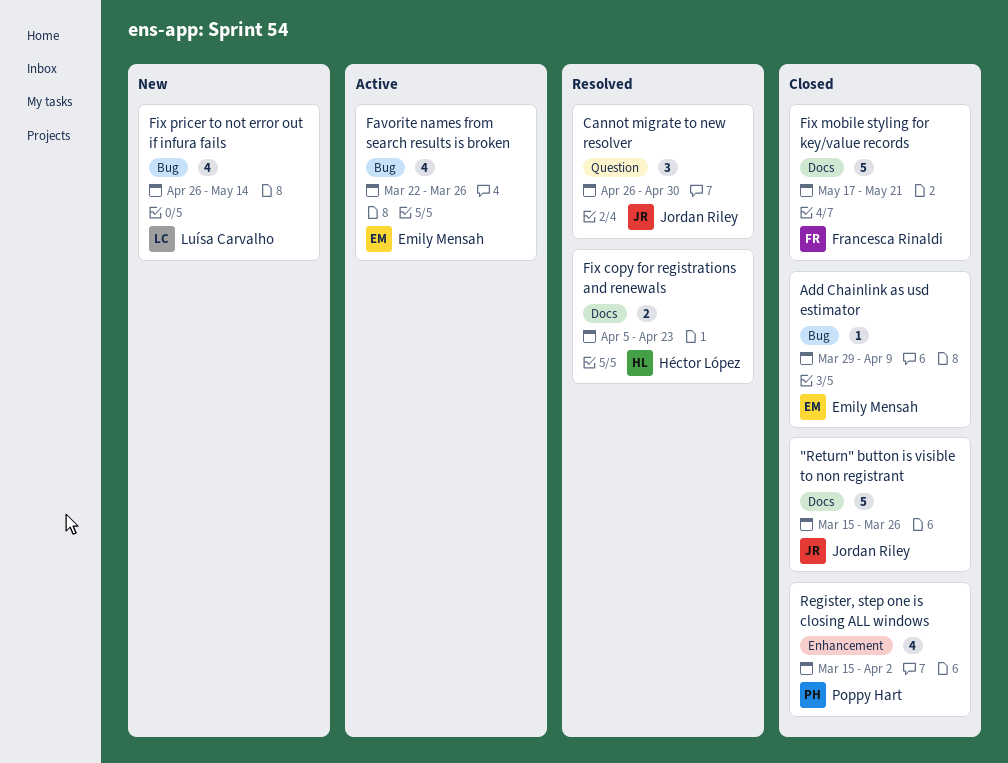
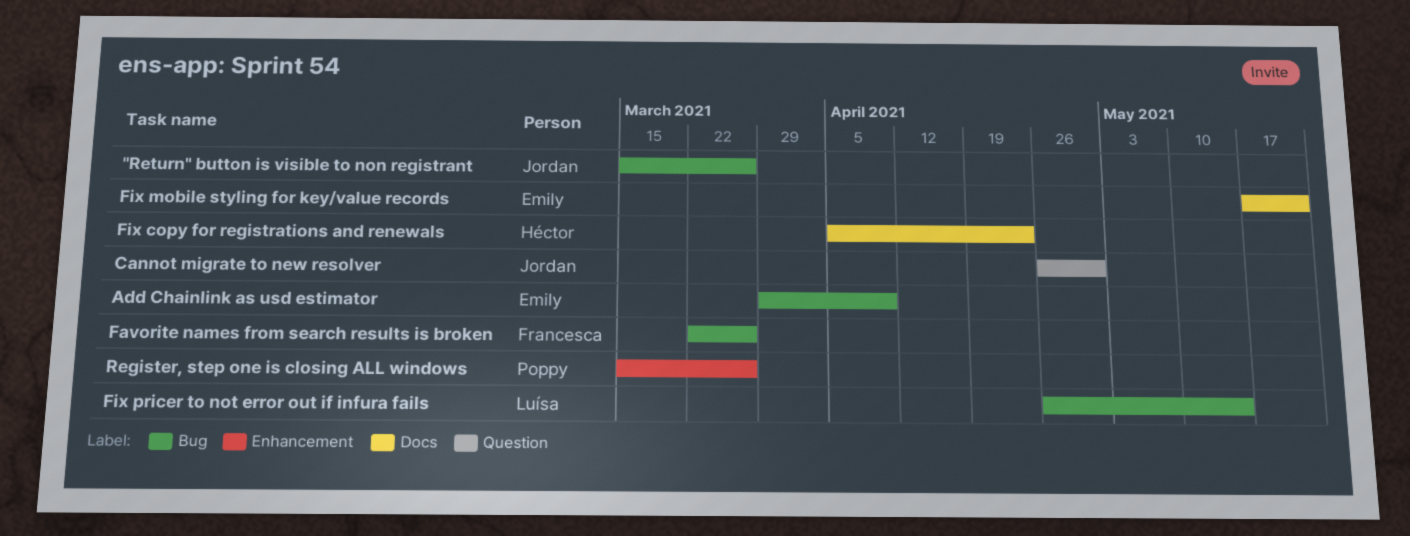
"Return" button is visible to non registrant, label: Docs -> Bug
Favorite names from search results is broken, owner: Emily Mensah -> Francesca Rinaldi
Fix mobile styling for key/value records, owner: Francesca Rinaldi -> Emily Mensah
Register, step one is closing ALL windows, due: Apr 2 -> Mar 26

